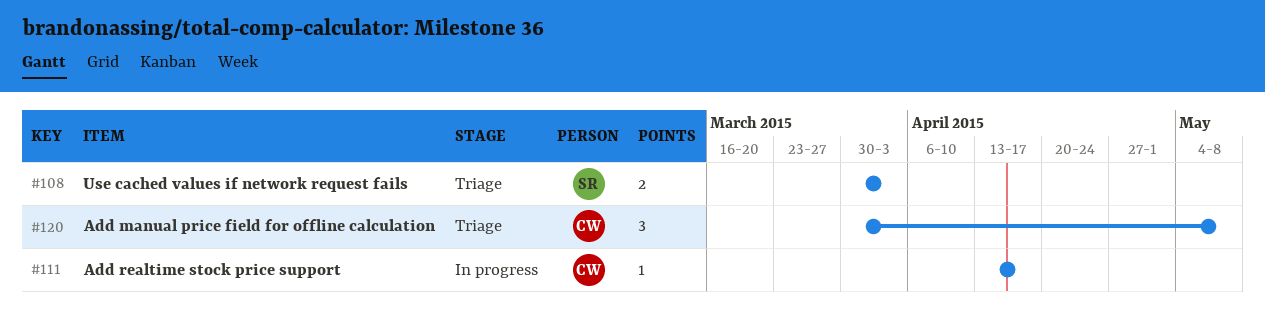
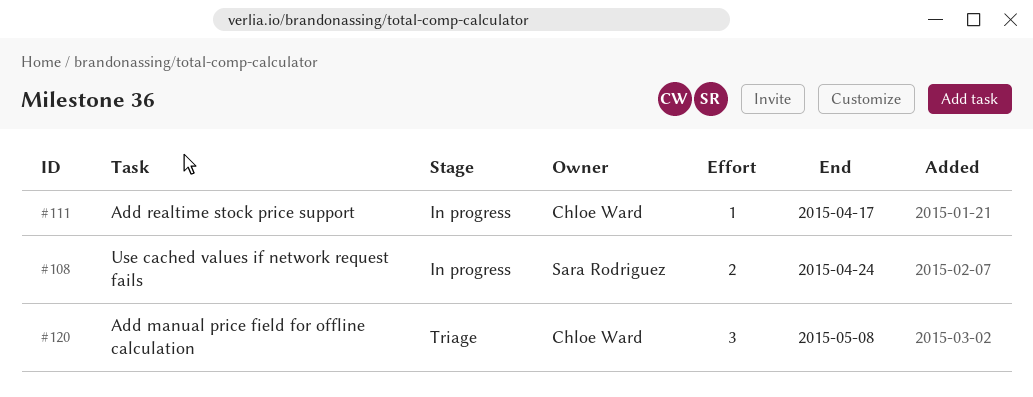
#108, status: Triage -> In progress
#108, due: Apr 3 -> Apr 24

